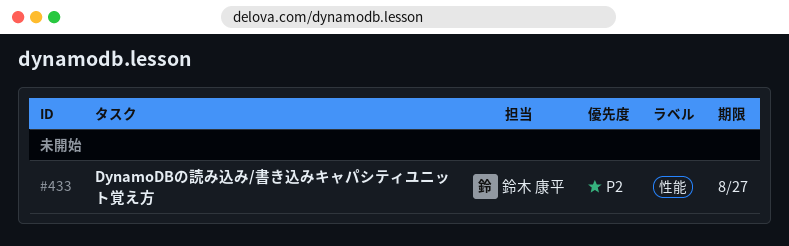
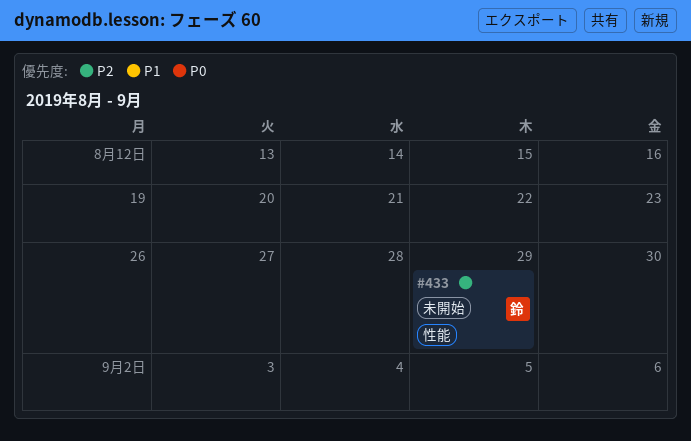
#433, due: Aug 27 -> Aug 29

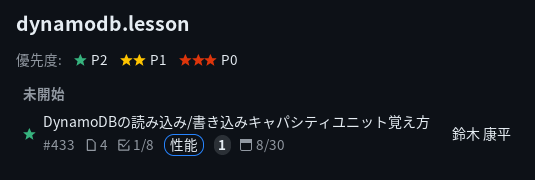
#433, due: Aug 29 -> Aug 30

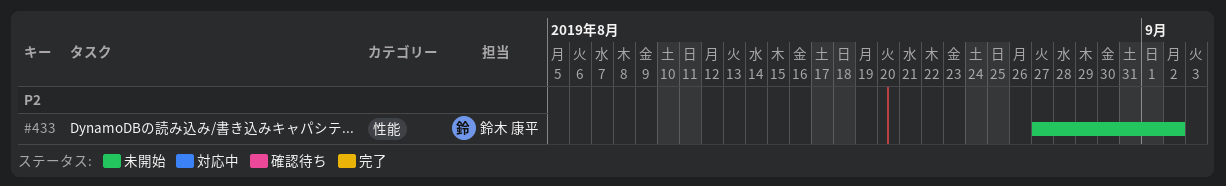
#433, due: Aug 30 -> Sep 2

